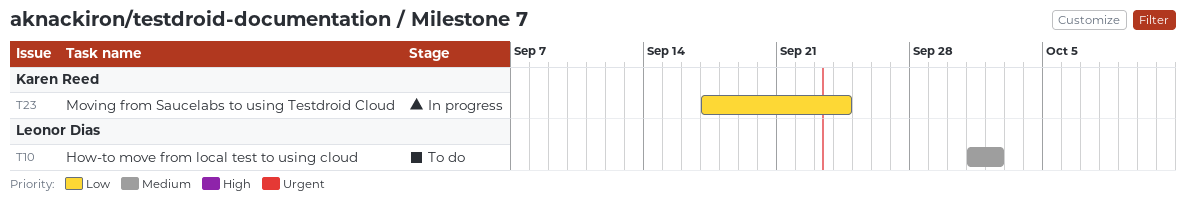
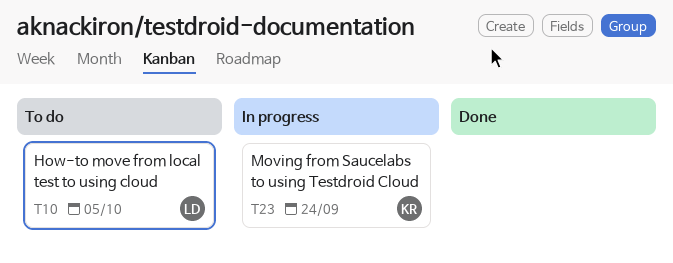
T10, due: Oct 2 -> Oct 5

